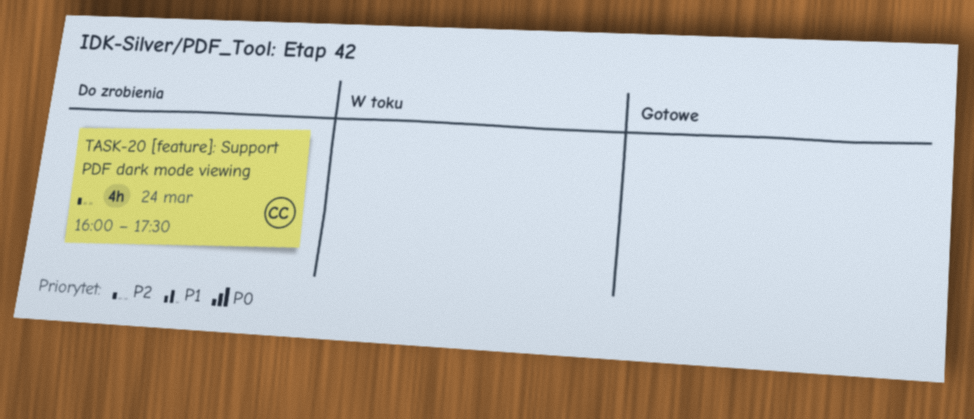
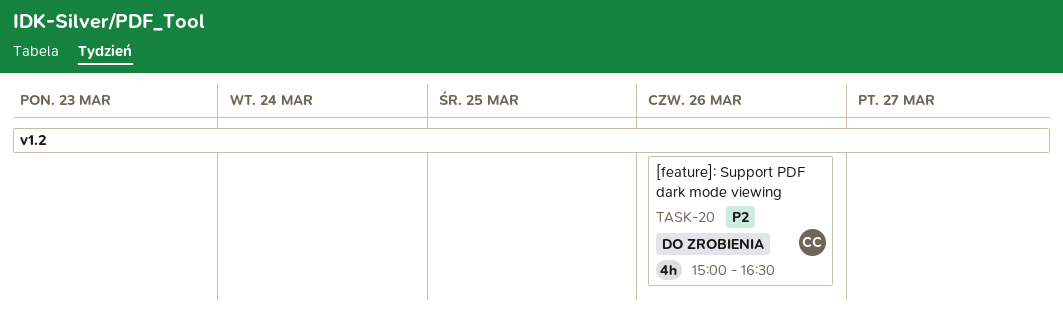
TASK-20, day: Mar 24 -> Mar 26
TASK-20, begins: 16:00 -> 15:00
TASK-20, ends: 17:30 -> 16:30

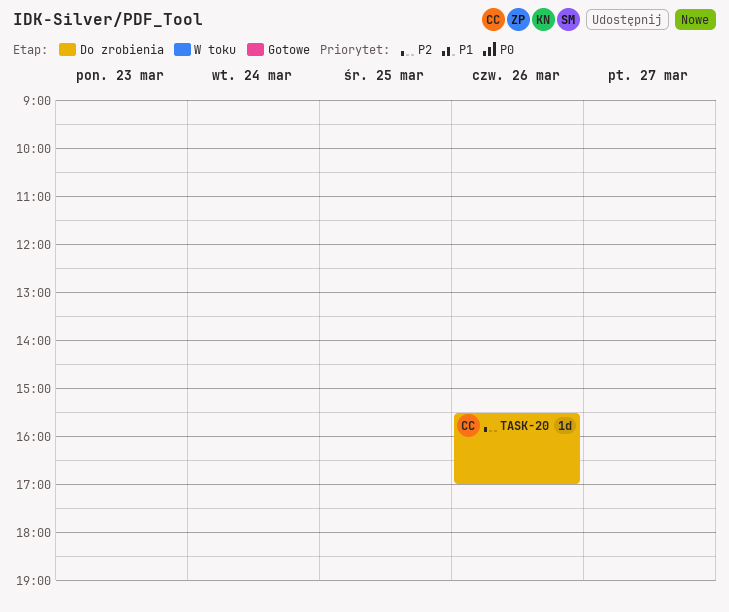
TASK-20, estimate: 4h -> 1d
TASK-20, begins: 15:00 -> 15:30
TASK-20, ends: 16:30 -> 17:00

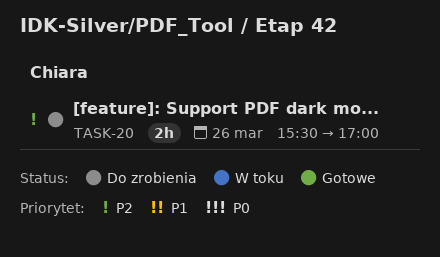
TASK-20, estimate: 1d -> 2h

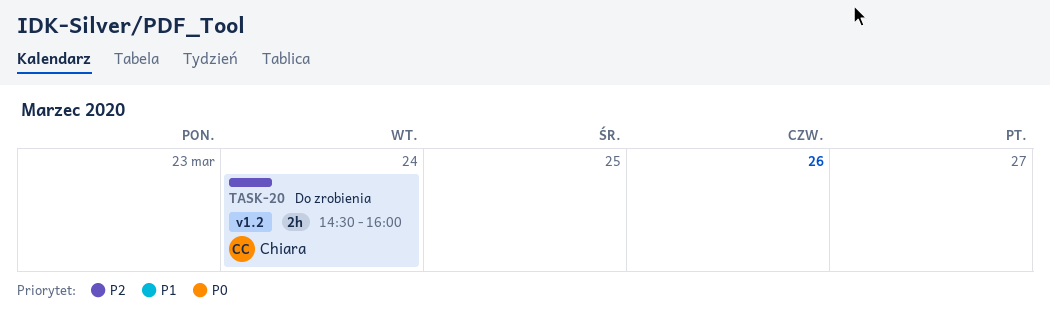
TASK-20, day: Mar 26 -> Mar 24
TASK-20, begins: 15:30 -> 14:30
TASK-20, ends: 17:00 -> 16:00

